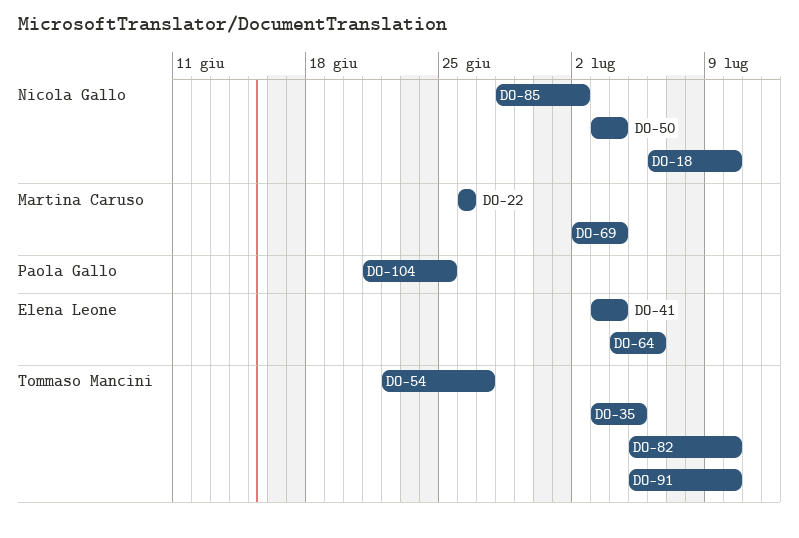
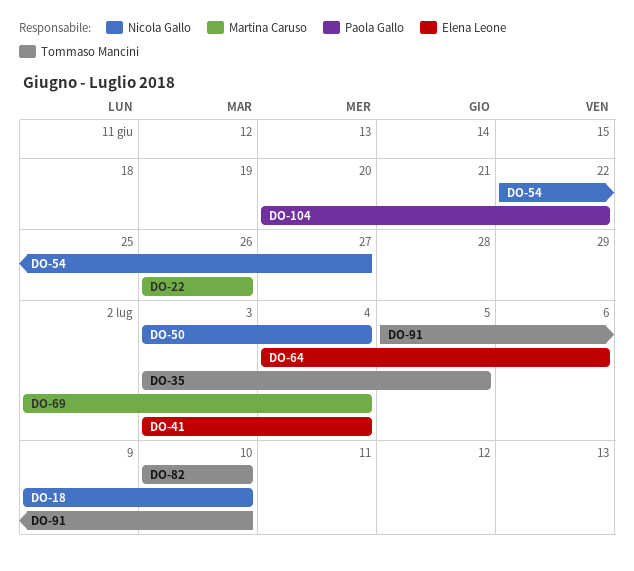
DO-18, start: Jul 6 -> Jul 9
DO-54, owner: Tommaso Mancini -> Nicola Gallo
DO-82, start: Jul 5 -> Jul 10
DO-85: present -> none
DO-104, start: Jun 21 -> Jun 20
DO-104, due: Jun 25 -> Jun 22

